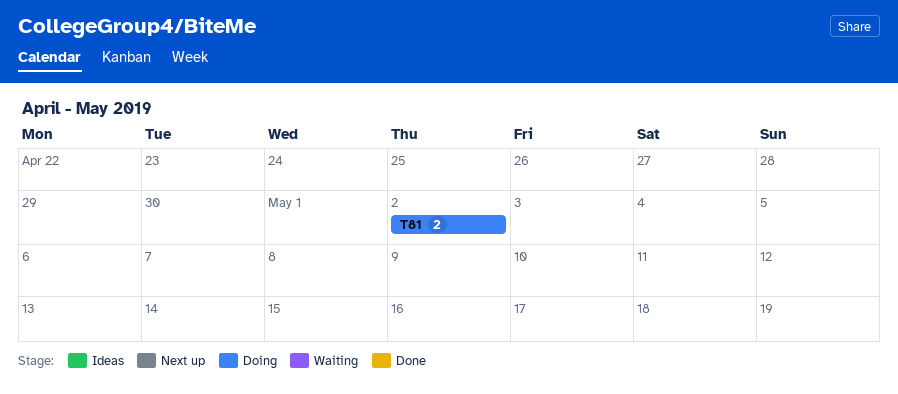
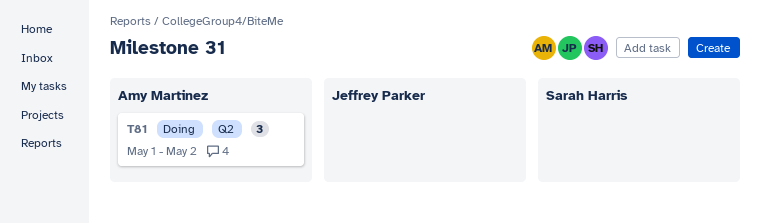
T81, estimate: 2 -> 3
T81, start: May 2 -> May 1

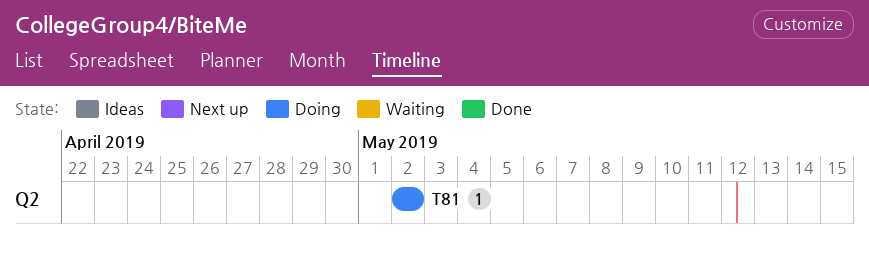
T81, estimate: 3 -> 1
T81, start: May 1 -> May 2

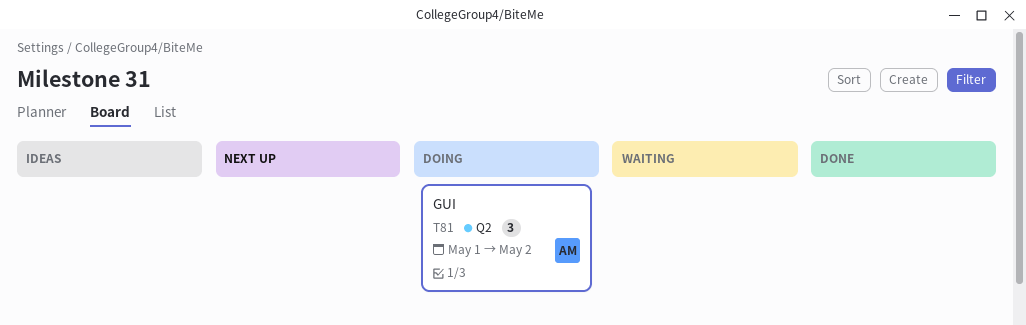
T81, estimate: 1 -> 3
T81, start: May 2 -> May 1

